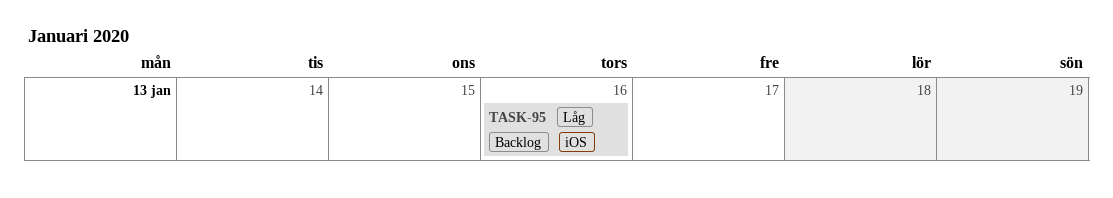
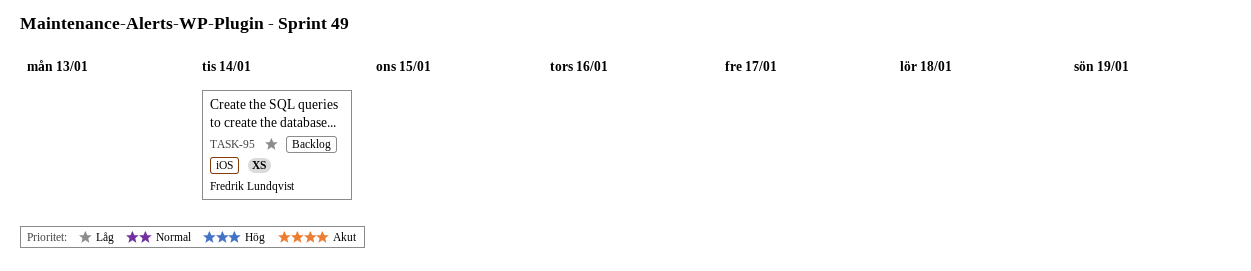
TASK-95, due: Jan 16 -> Jan 14

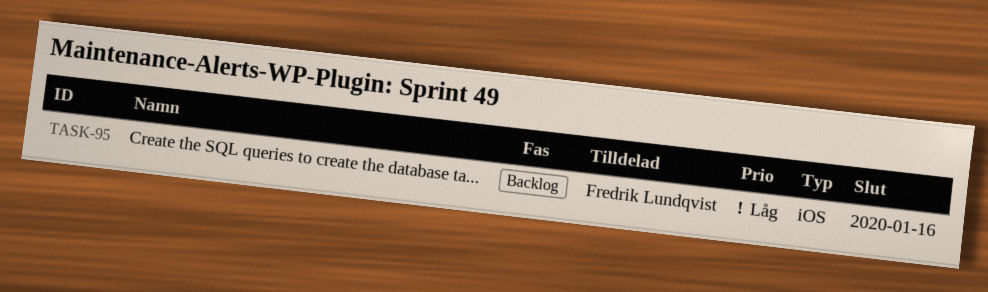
TASK-95, due: Jan 14 -> Jan 16

